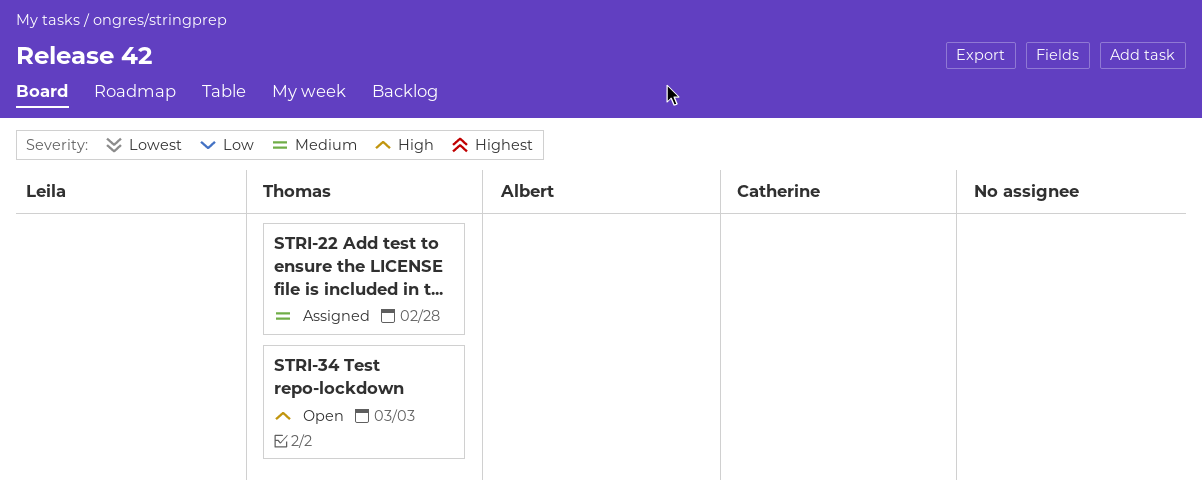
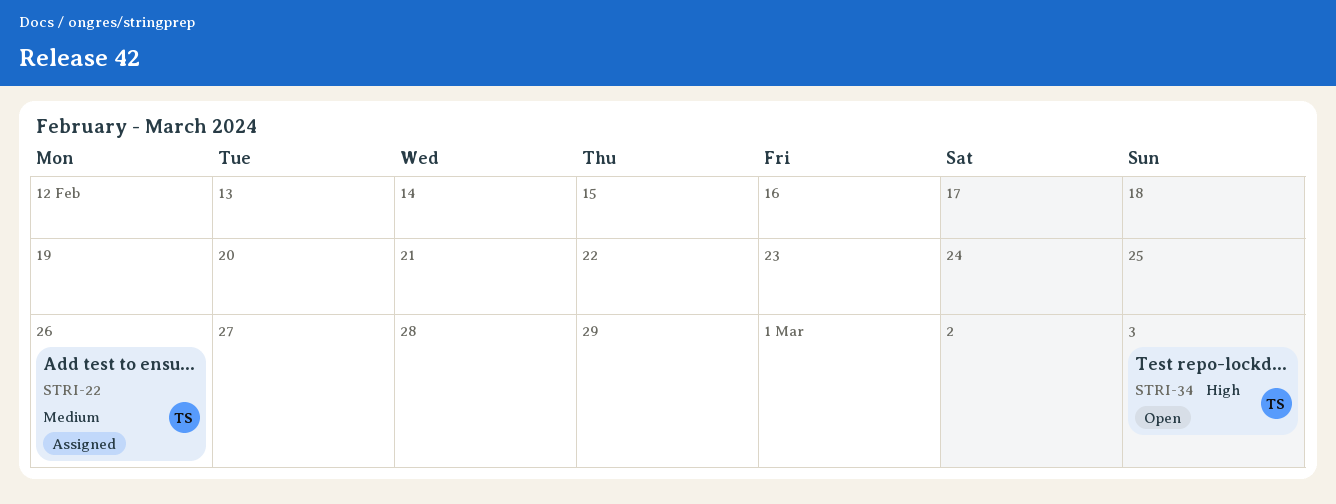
STRI-22, due: Feb 28 -> Feb 26

